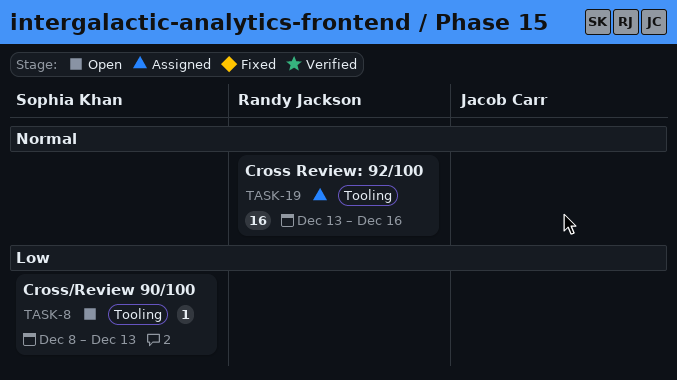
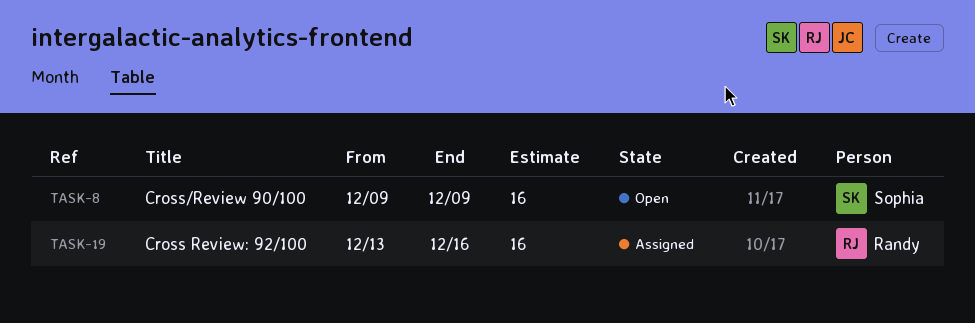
TASK-8, estimate: 1 -> 16
TASK-8, start: Dec 8 -> Dec 9
TASK-8, due: Dec 13 -> Dec 9

